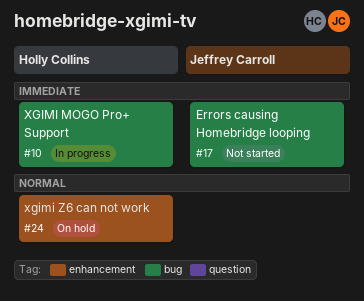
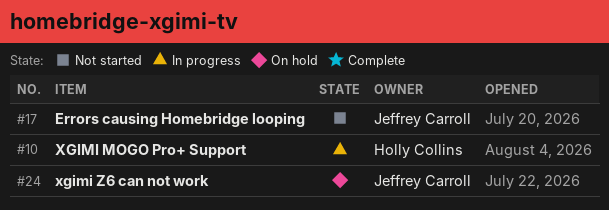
#24, owner: Holly Collins -> Jeffrey Carroll

